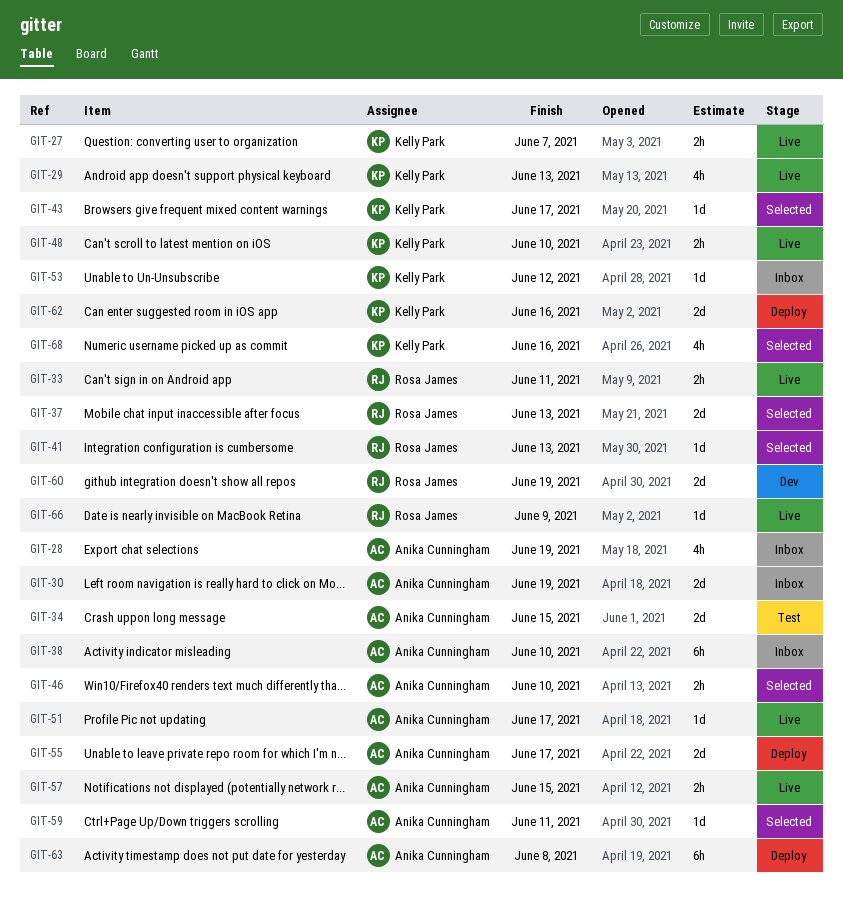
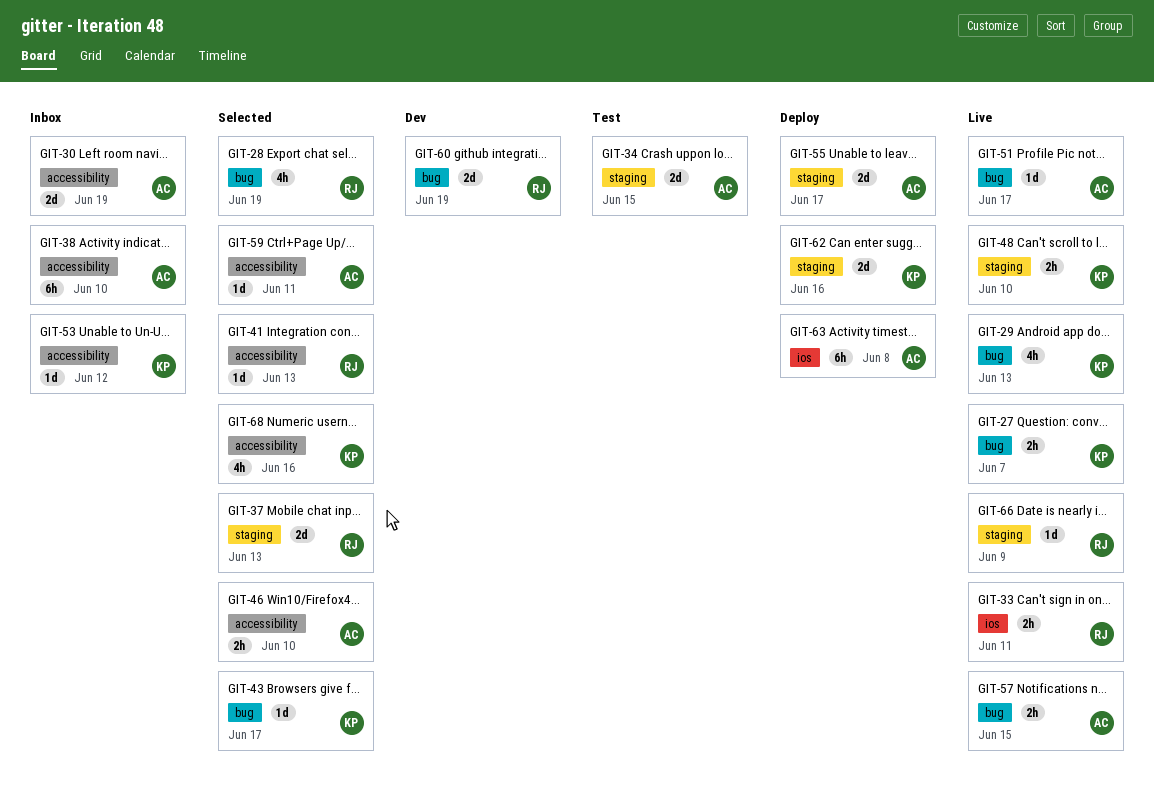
GIT-28, status: Inbox -> Selected
GIT-28, owner: Anika Cunningham -> Rosa James

